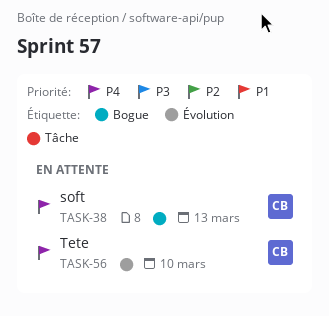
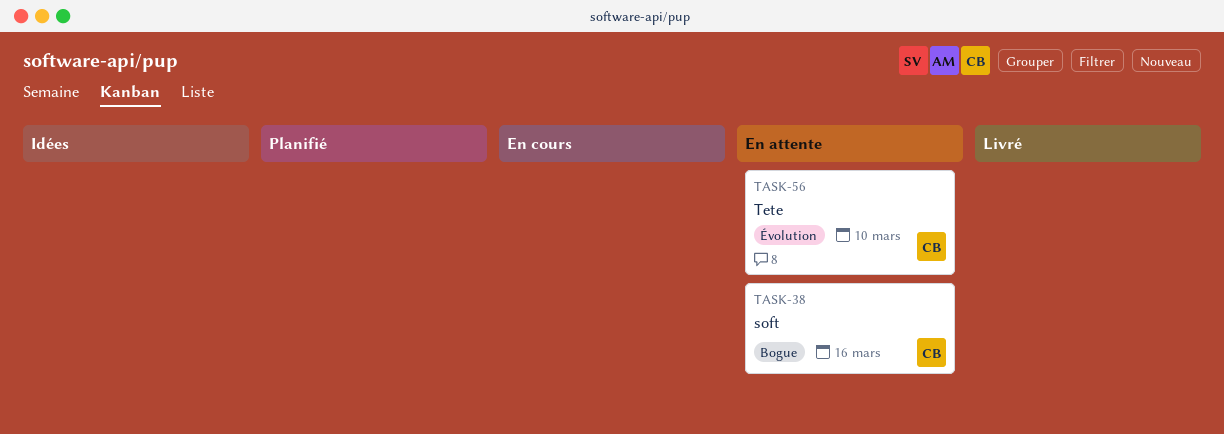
TASK-38, due: Mar 13 -> Mar 16

